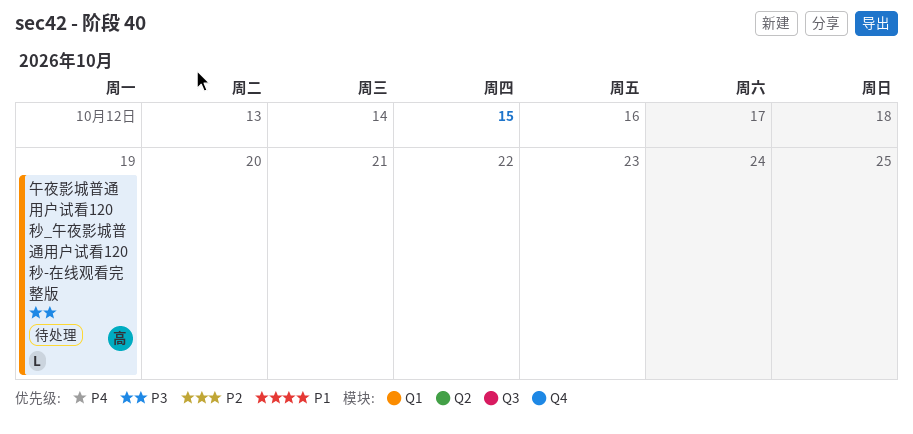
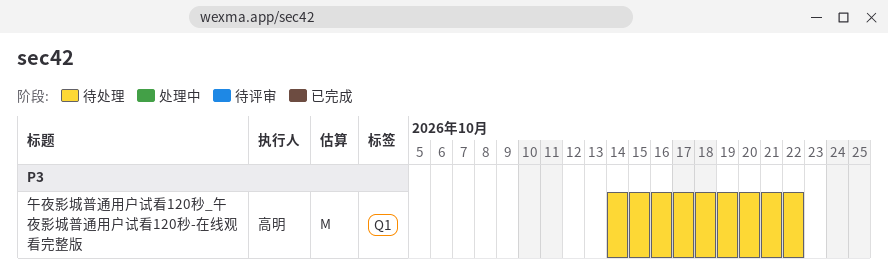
午夜影城普通用户试看120秒_午夜影城普通用户试看120秒-在线观看完整版, estimate: L -> M
午夜影城普通用户试看120秒_午夜影城普通用户试看120秒-在线观看完整版, due: Oct 19 -> Oct 22

